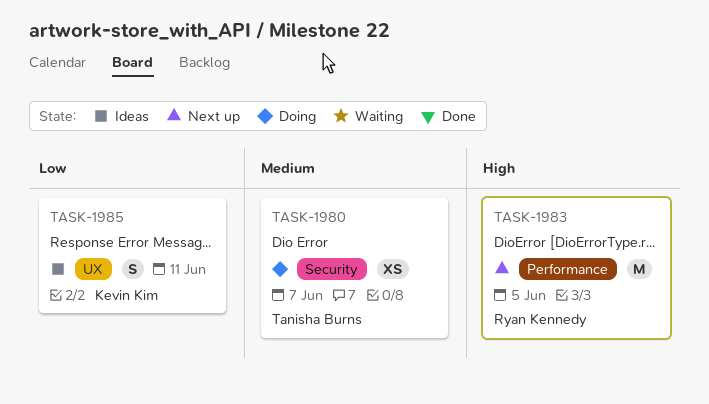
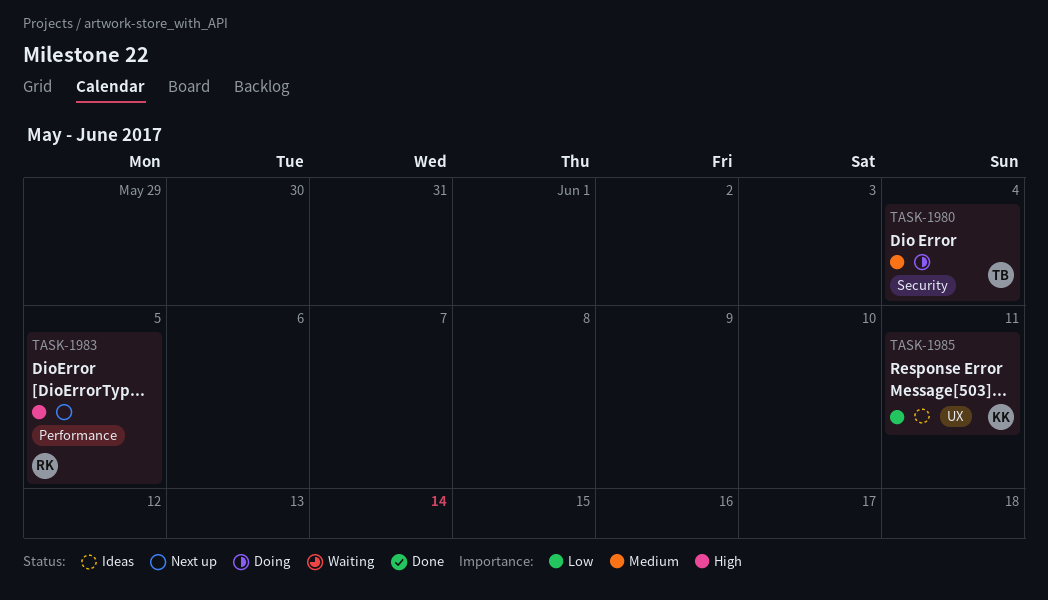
TASK-1980, due: Jun 7 -> Jun 4

